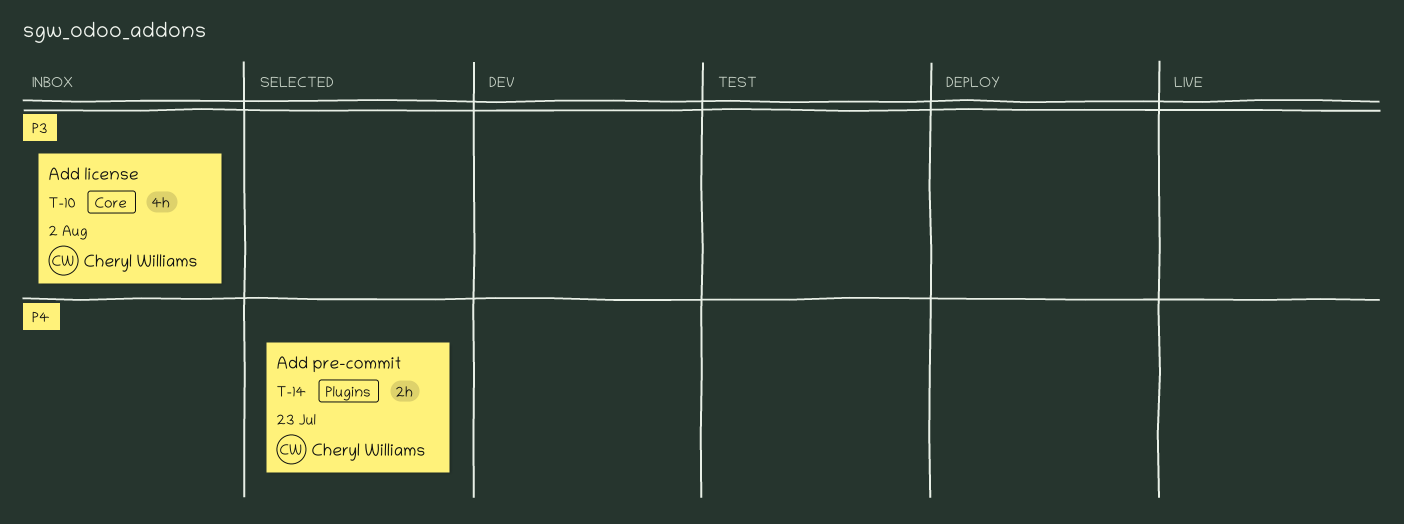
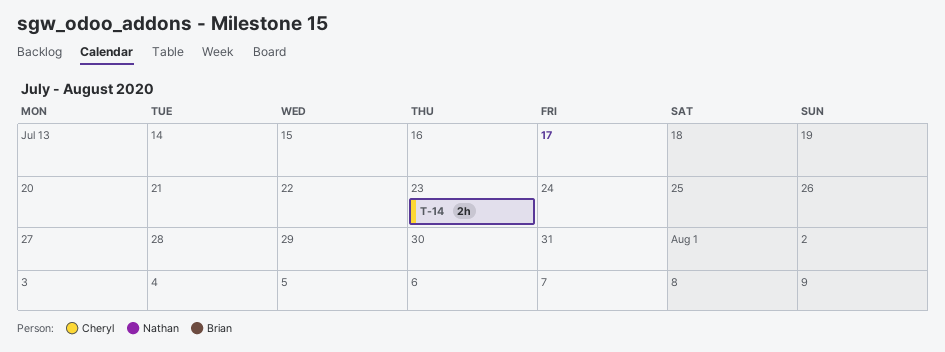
T-10: present -> none

